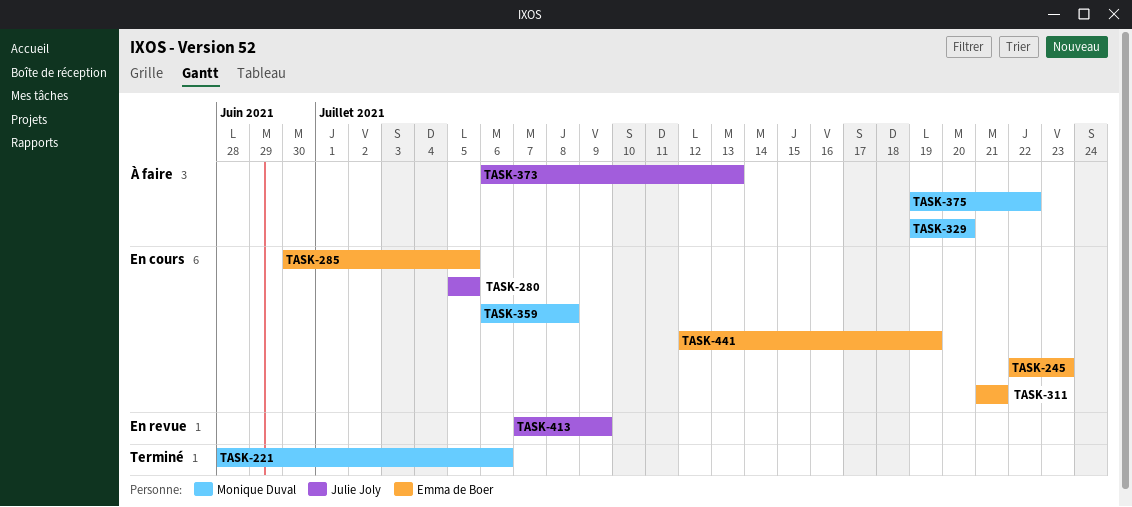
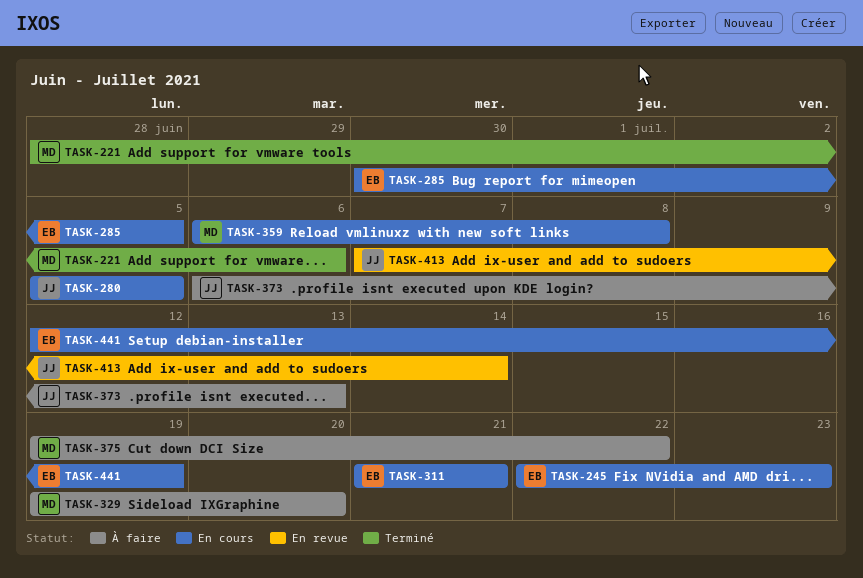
TASK-413, due: Jul 9 -> Jul 14

